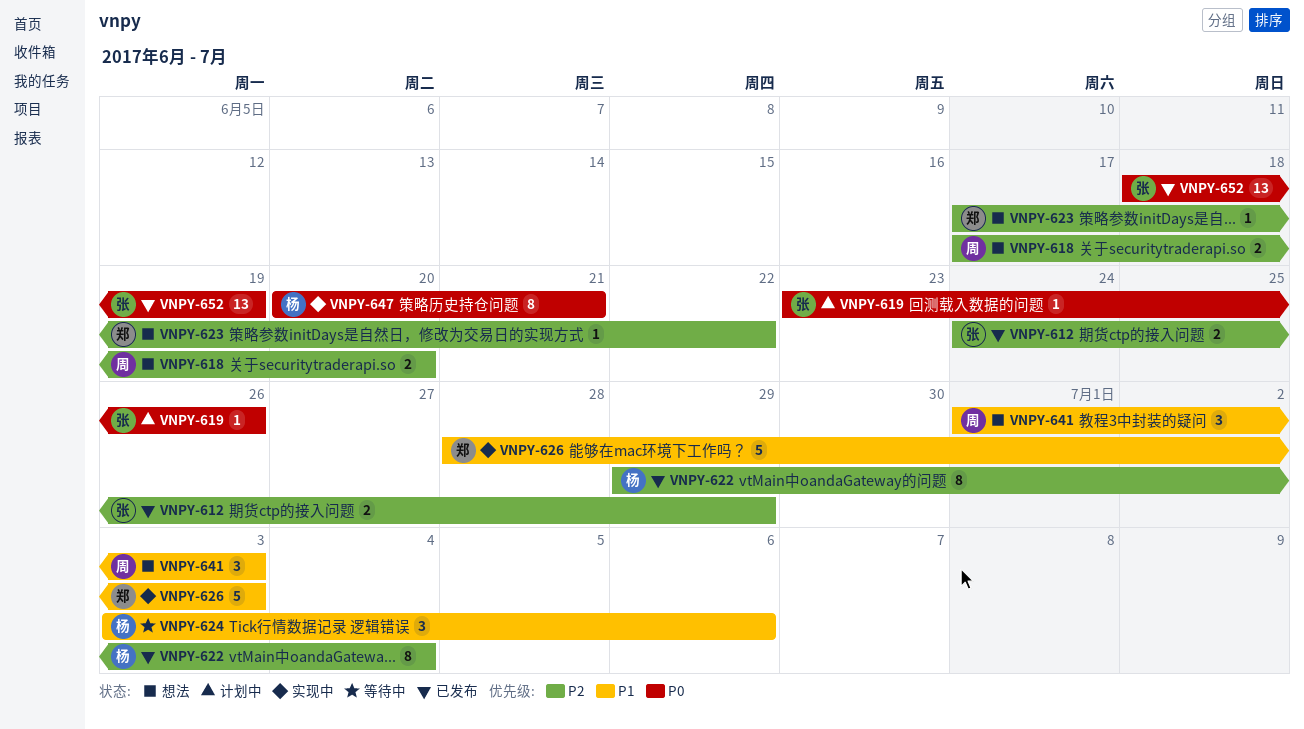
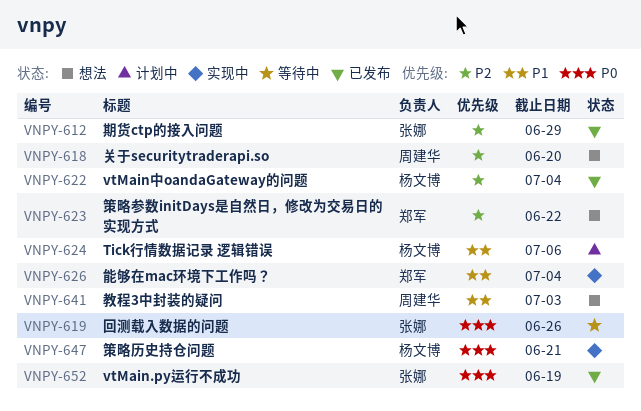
VNPY-619, status: 计划中 -> 等待中
VNPY-624, status: 等待中 -> 计划中
VNPY-626, due: Jul 3 -> Jul 4

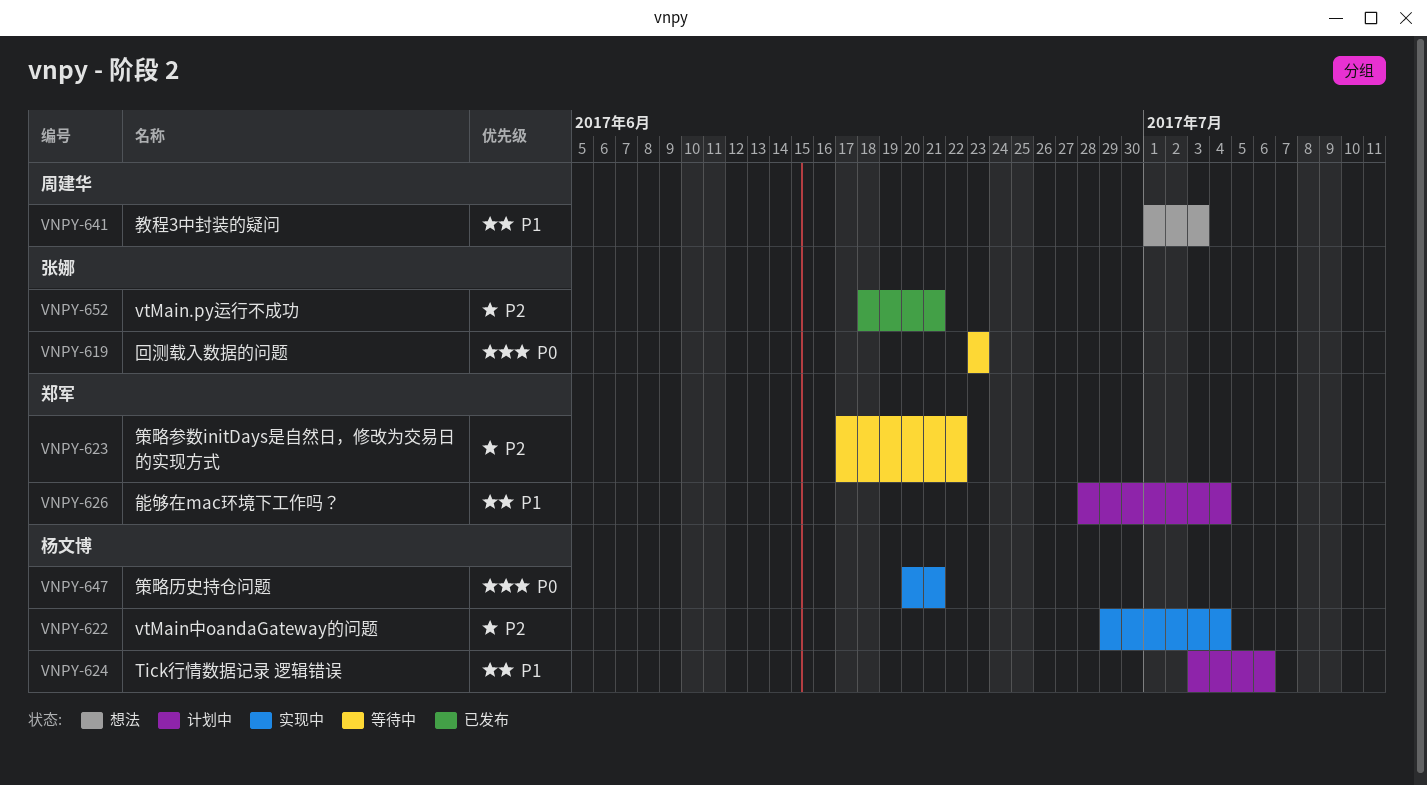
VNPY-612: present -> none
VNPY-618: present -> none
VNPY-619, due: Jun 26 -> Jun 23
VNPY-622, status: 已发布 -> 实现中
VNPY-623, status: 想法 -> 等待中
VNPY-626, status: 实现中 -> 计划中
VNPY-652, priority: P0 -> P2
VNPY-652, due: Jun 19 -> Jun 21

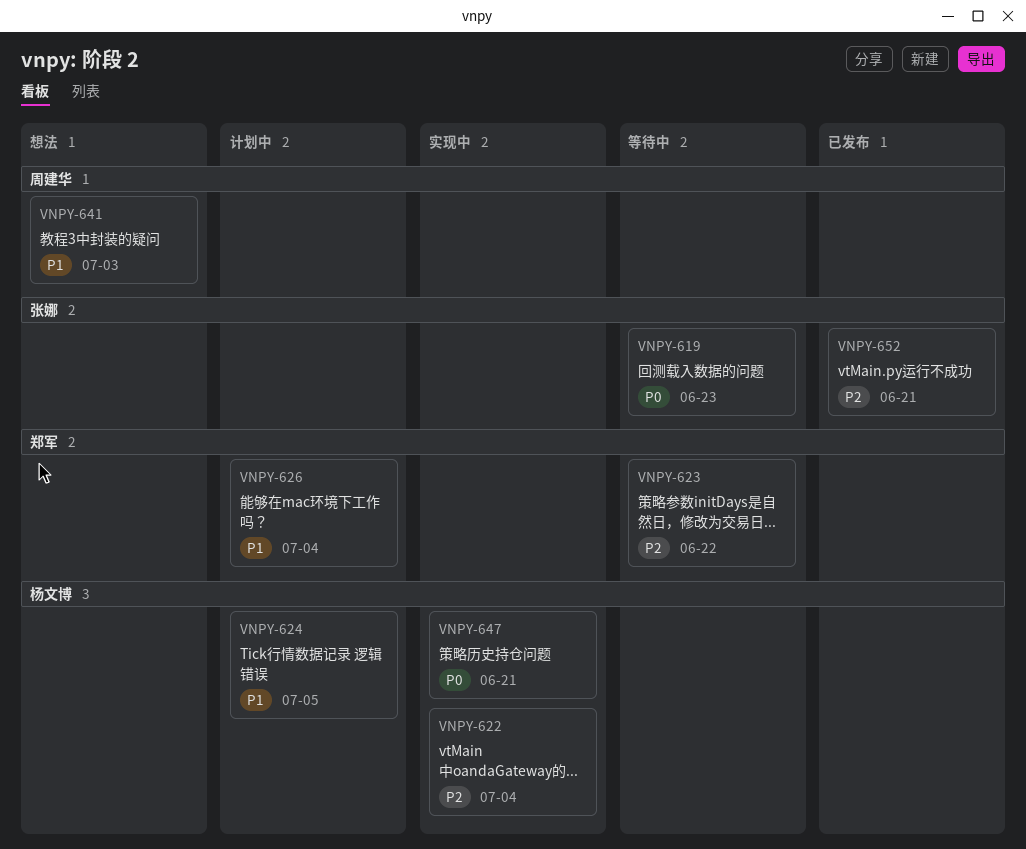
VNPY-624, due: Jul 6 -> Jul 5

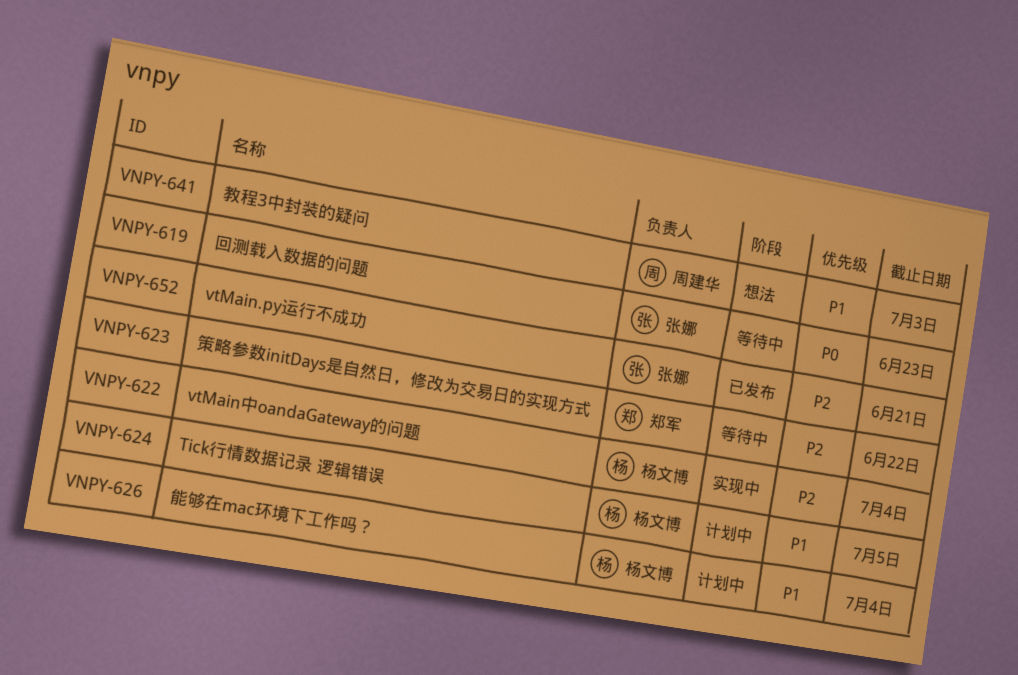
VNPY-626, owner: 郑军 -> 杨文博
VNPY-647: present -> none

